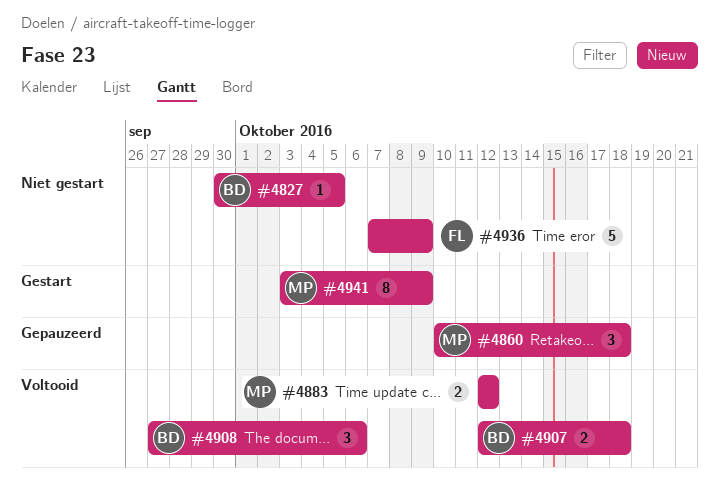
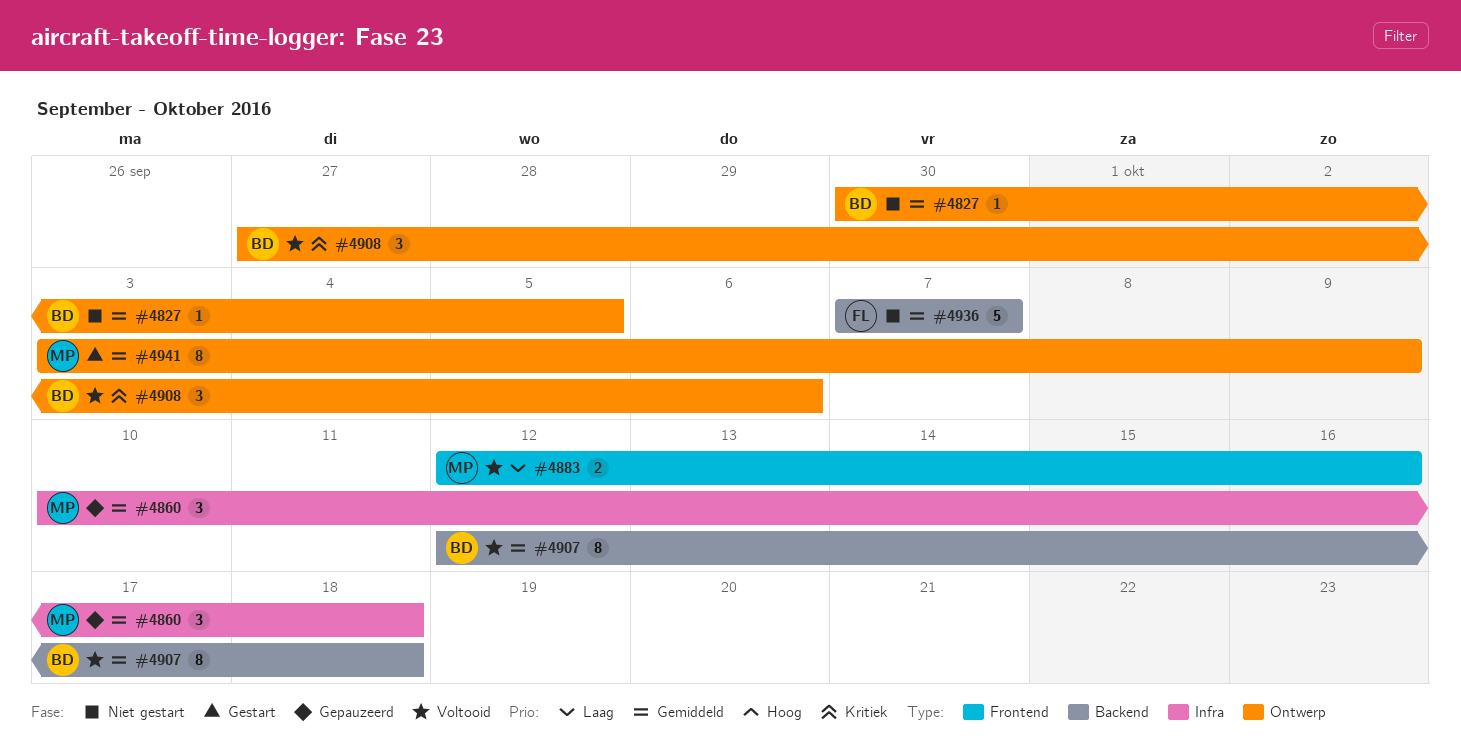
#4883, due: Oct 12 -> Oct 16
#4907, estimate: 2 -> 8
#4936, due: Oct 9 -> Oct 7

